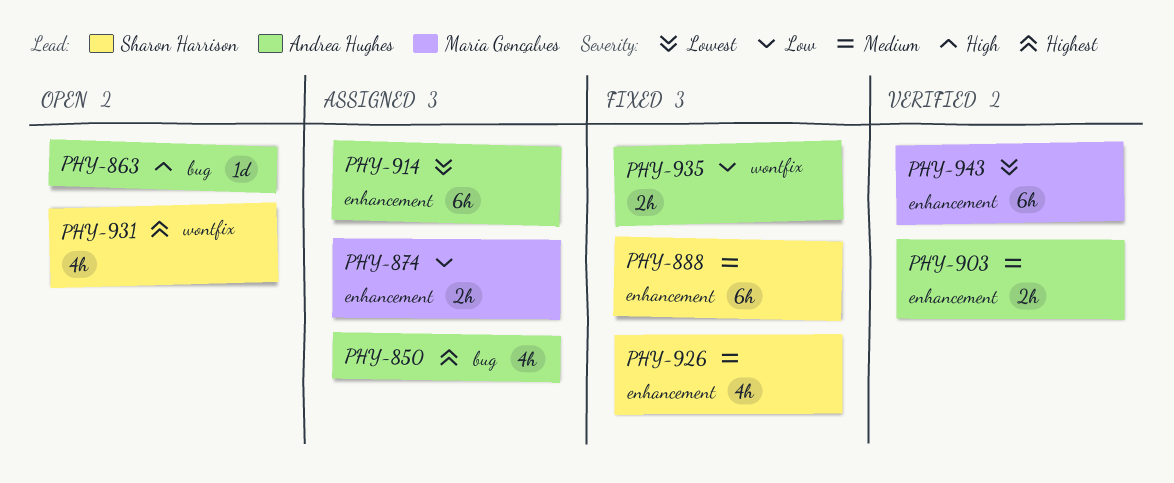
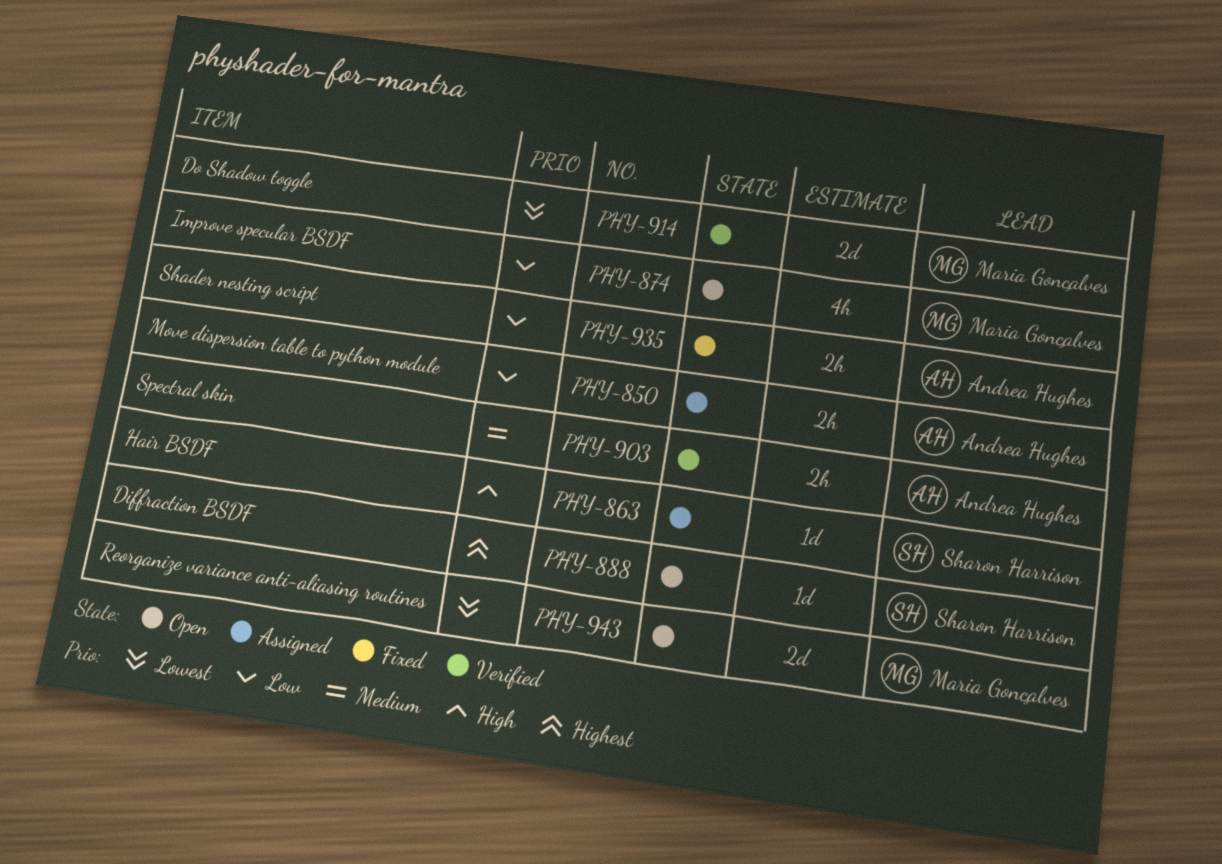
PHY-850, priority: Highest -> Low
PHY-850, estimate: 4h -> 2h
PHY-863, status: Open -> Assigned
PHY-863, owner: Andrea Hughes -> Sharon Harrison
PHY-874, status: Assigned -> Open
PHY-874, estimate: 2h -> 4h
PHY-888, status: Fixed -> Open
PHY-888, priority: Medium -> Highest
PHY-888, estimate: 6h -> 1d
PHY-914, status: Assigned -> Verified
PHY-914, owner: Andrea Hughes -> Maria Gonçalves
PHY-914, estimate: 6h -> 2d
PHY-926: present -> none
PHY-931: present -> none
PHY-943, status: Verified -> Open
PHY-943, estimate: 6h -> 2d

